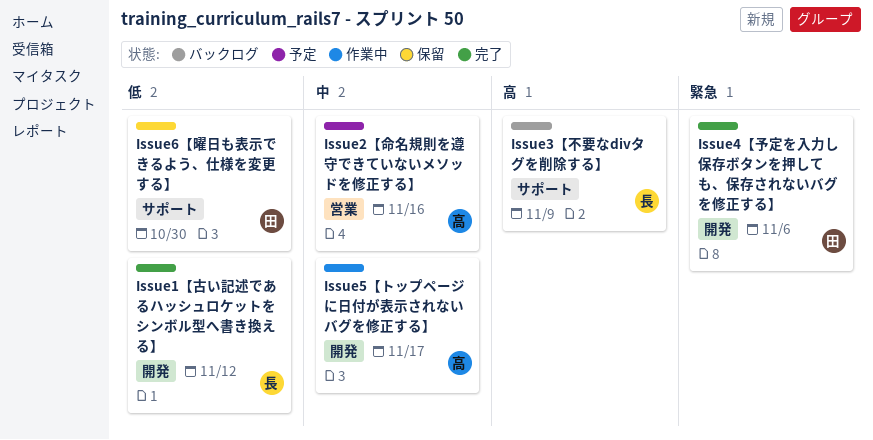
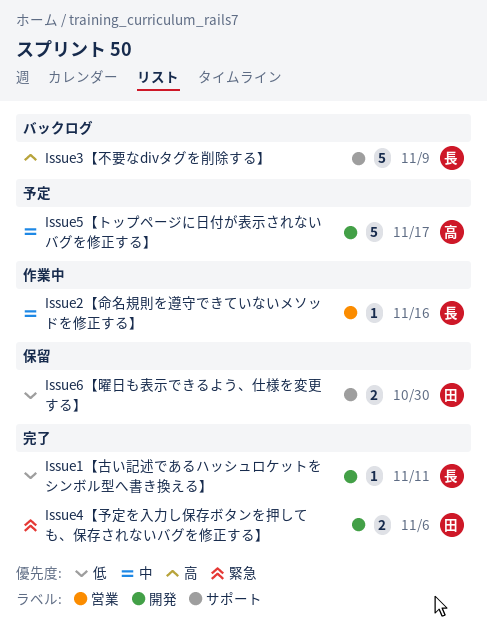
Issue1【古い記述であるハッシュロケットをシンボル型へ書き換える】, due: Nov 12 -> Nov 11
Issue2【命名規則を遵守できていないメソッドを修正する】, status: 予定 -> 作業中
Issue2【命名規則を遵守できていないメソッドを修正する】, owner: 高 -> 長
Issue5【トップページに日付が表示されないバグを修正する】, status: 作業中 -> 予定

